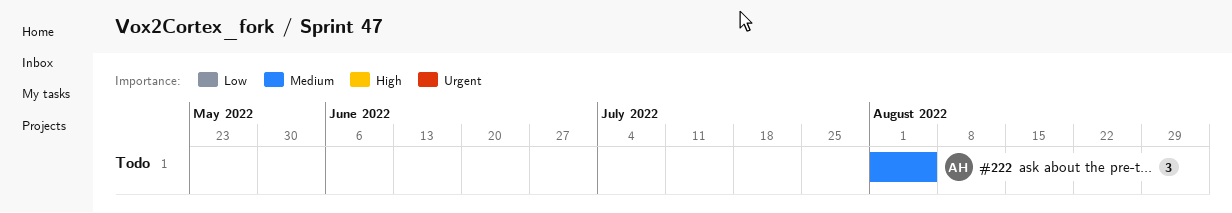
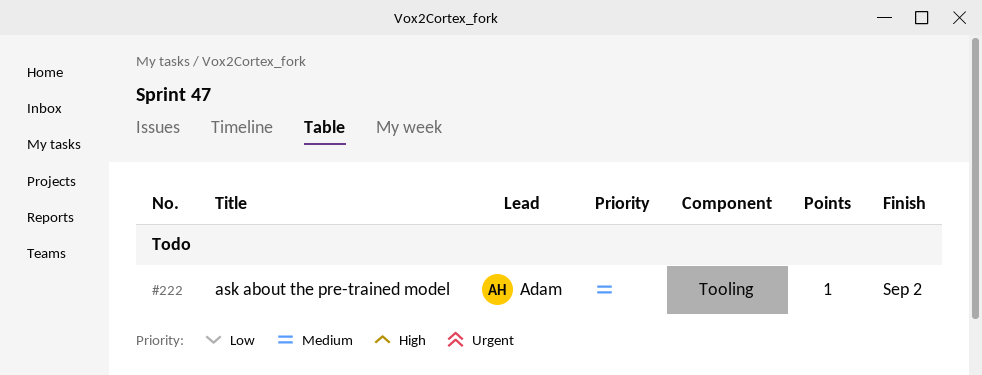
#222, estimate: 3 -> 1
#222, due: Aug 5 -> Sep 2

